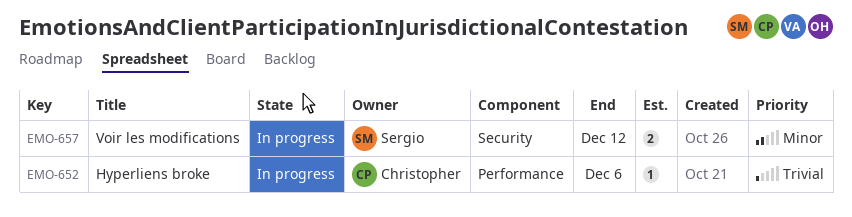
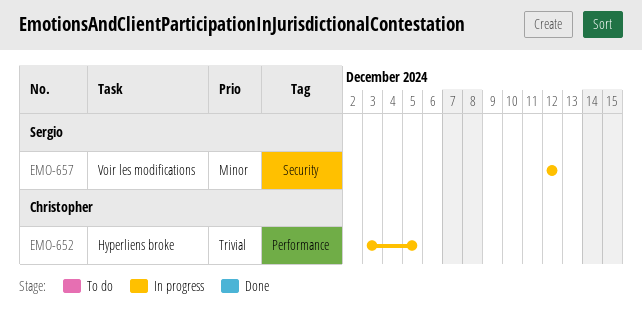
EMO-652, due: Dec 6 -> Dec 5

